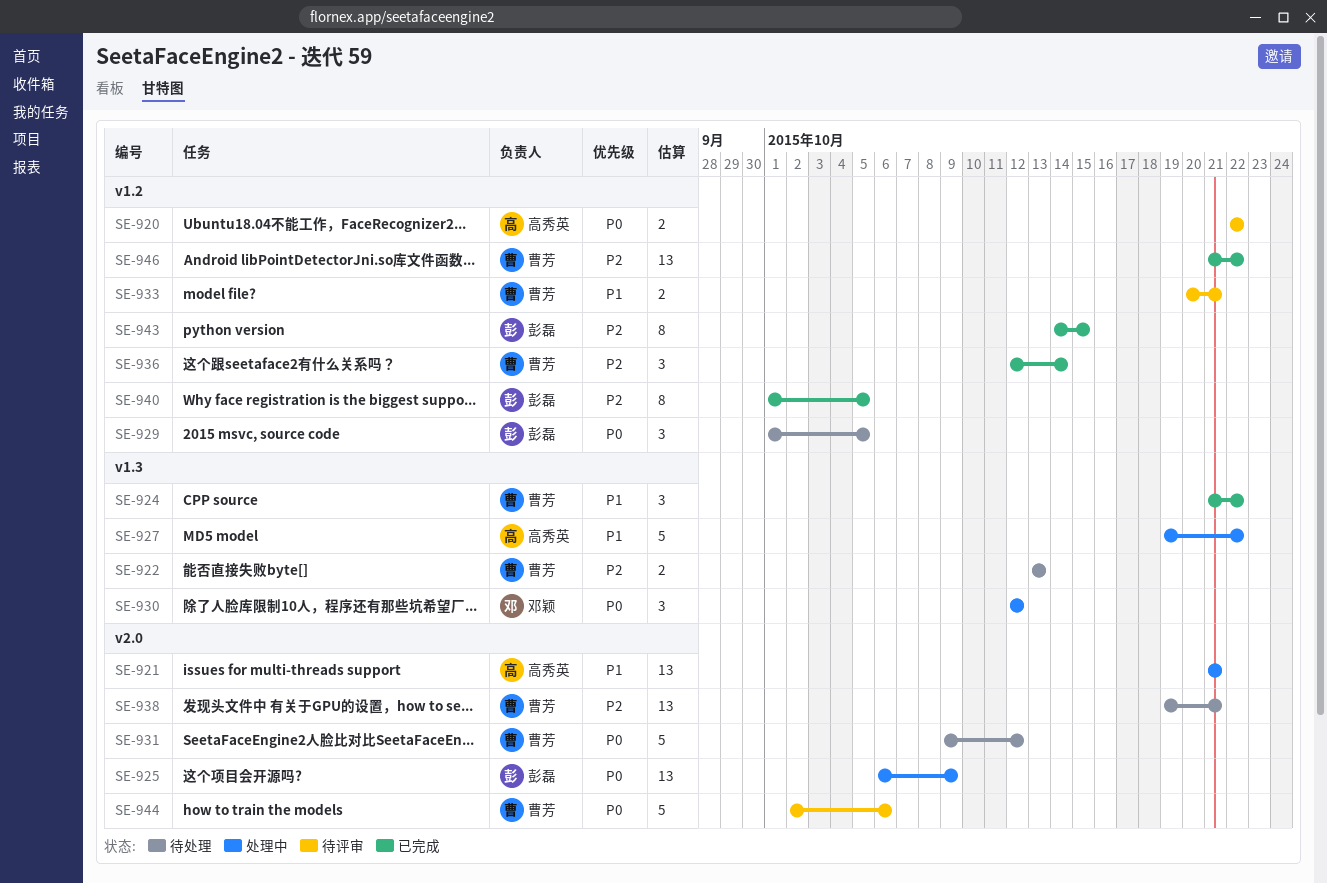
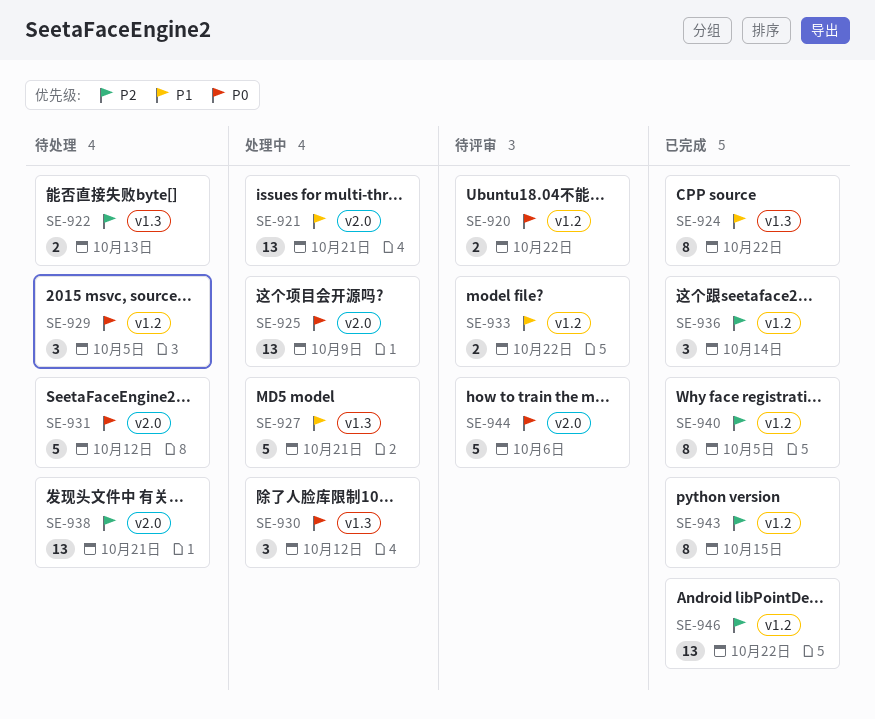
SE-924, estimate: 3 -> 8
SE-927, due: Oct 22 -> Oct 21
SE-933, due: Oct 21 -> Oct 22

